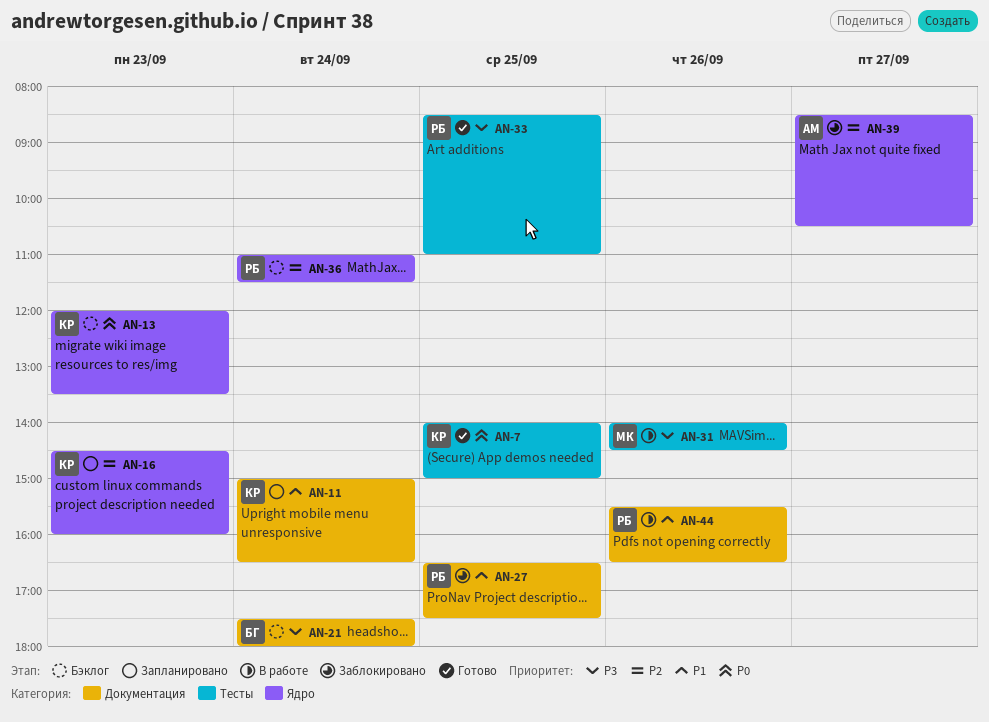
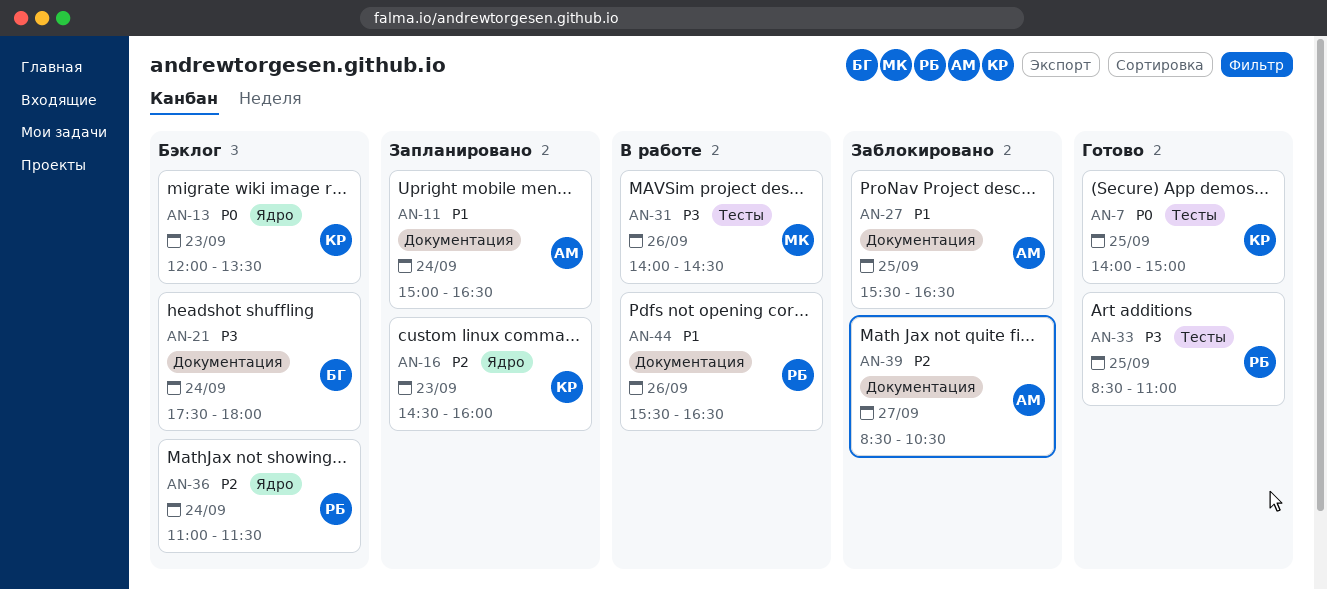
AN-11, owner: КР -> АМ
AN-27, owner: РБ -> АМ
AN-27, begins: 16:30 -> 15:30
AN-27, ends: 17:30 -> 16:30
AN-39, label: Ядро -> Документация

